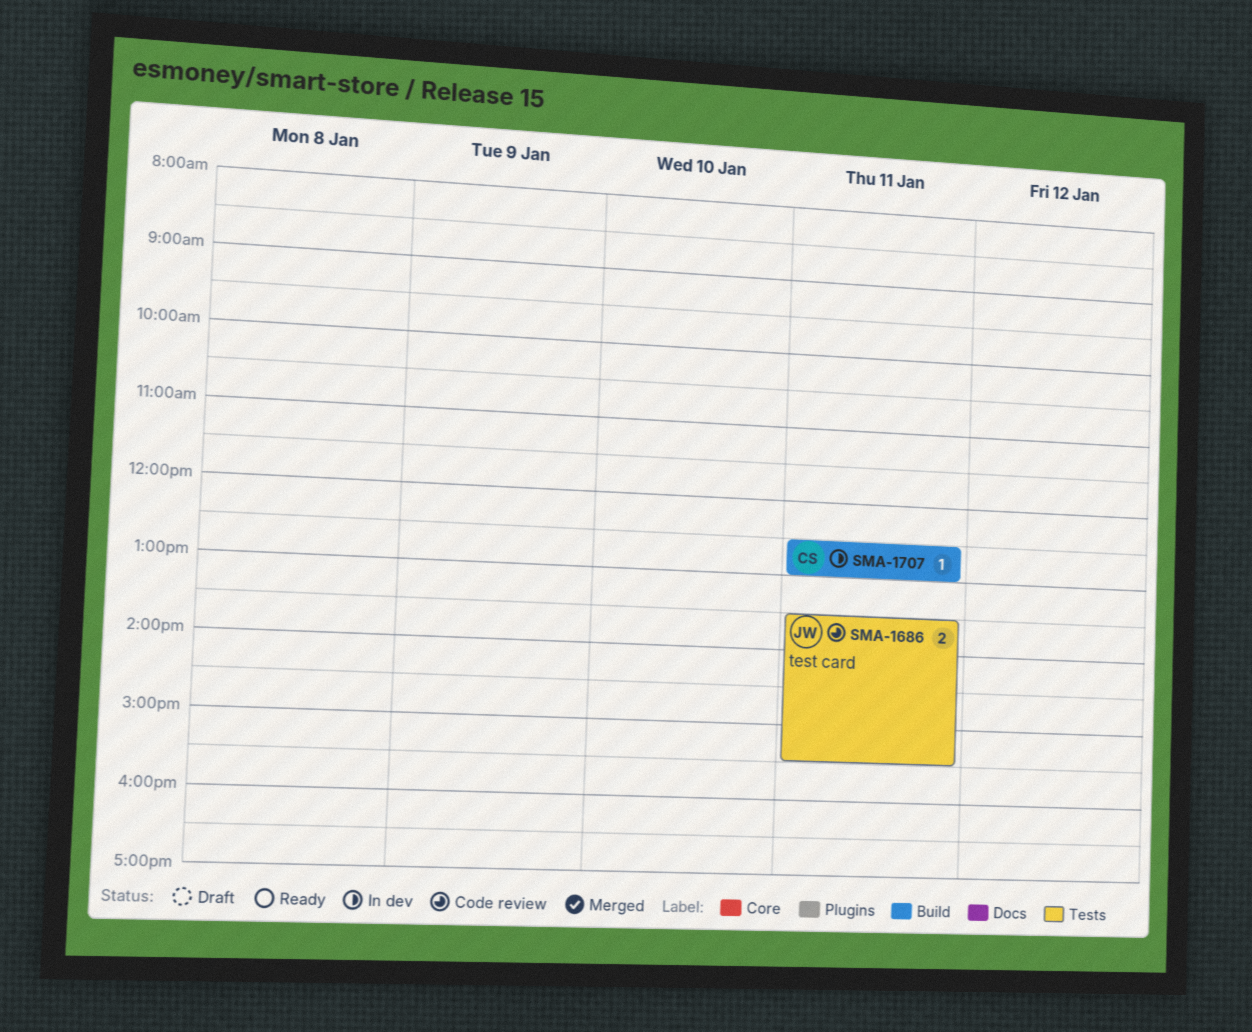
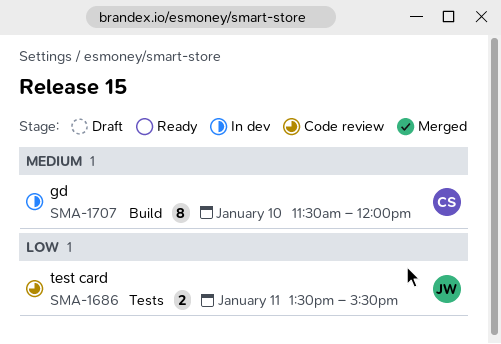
SMA-1707, estimate: 1 -> 8
SMA-1707, day: Jan 11 -> Jan 10
SMA-1707, begins: 12:30 -> 11:30
SMA-1707, ends: 13:00 -> 12:00

